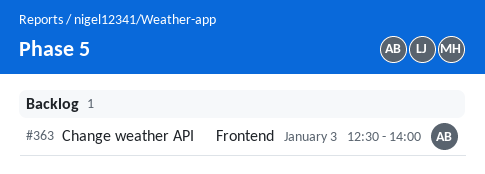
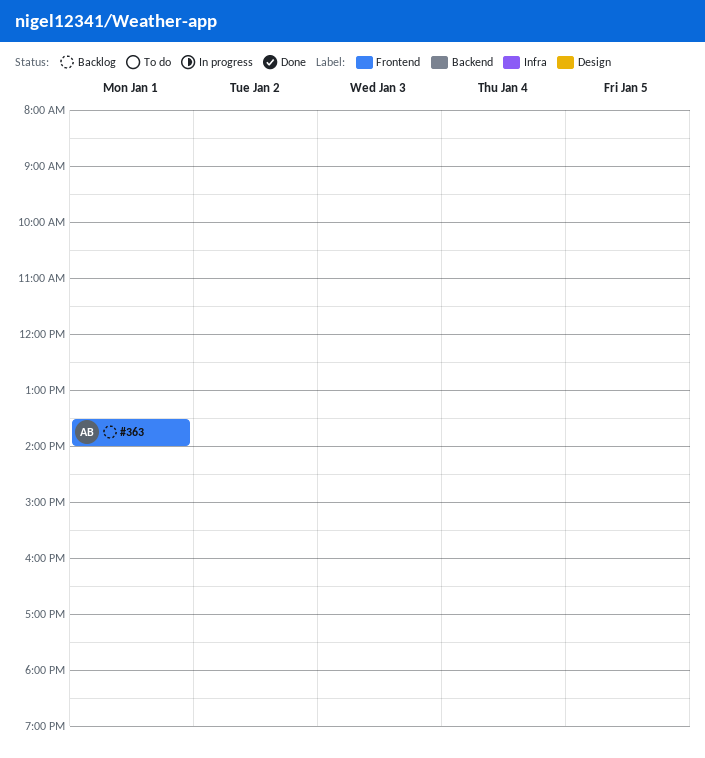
#363, day: Jan 3 -> Jan 1
#363, begins: 12:30 -> 13:30

